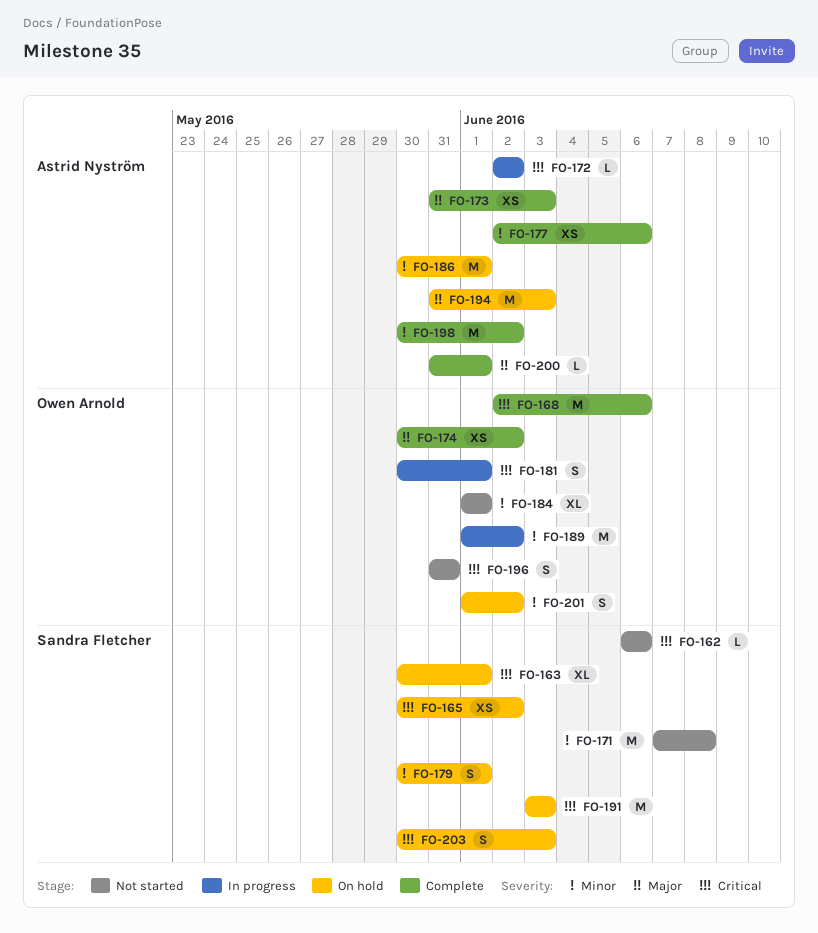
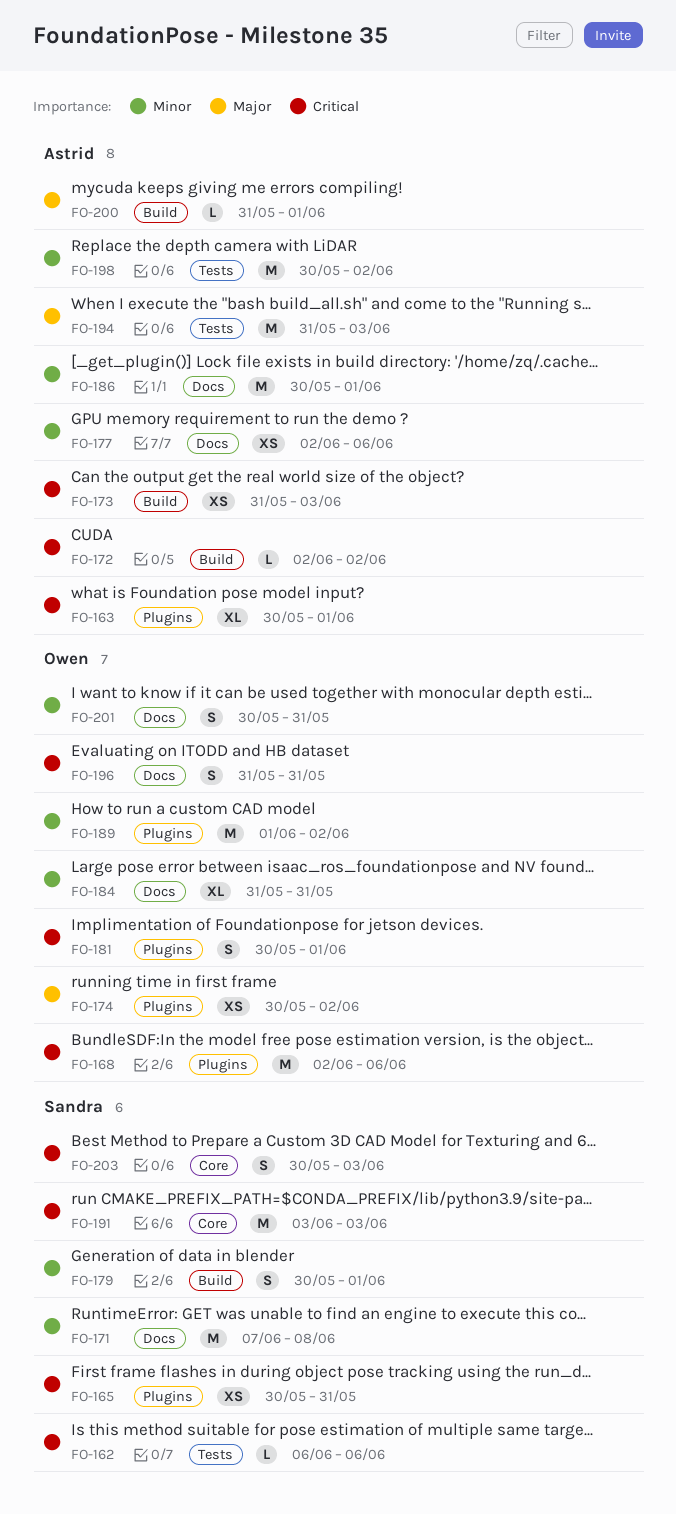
FO-163, owner: Sandra Fletcher -> Astrid Nyström
FO-165, due: Jun 2 -> May 31
FO-173, priority: Major -> Critical
FO-184, start: Jun 1 -> May 31
FO-184, due: Jun 1 -> May 31
FO-201, start: Jun 1 -> May 30
FO-201, due: Jun 2 -> May 31

